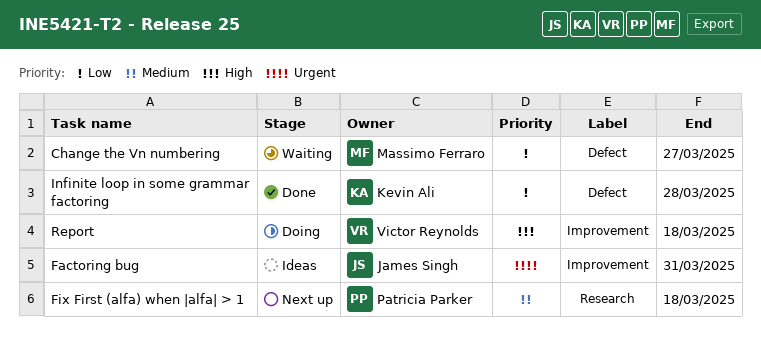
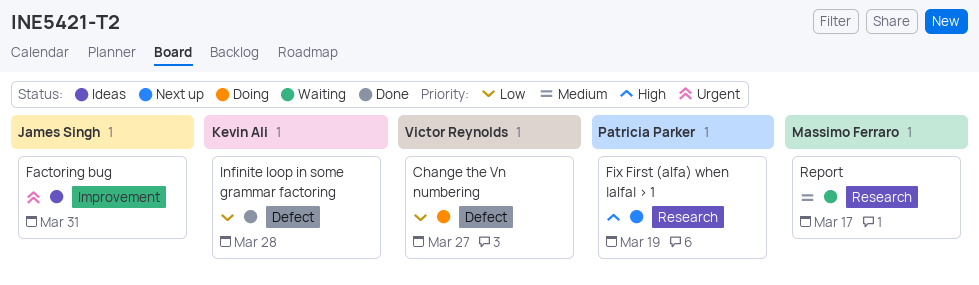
Change the Vn numbering, status: Waiting -> Doing
Change the Vn numbering, owner: Massimo Ferraro -> Victor Reynolds
Fix First (alfa) when |alfa| > 1, priority: Medium -> High
Fix First (alfa) when |alfa| > 1, due: Mar 18 -> Mar 19
Report, status: Doing -> Waiting
Report, owner: Victor Reynolds -> Massimo Ferraro
Report, priority: High -> Medium
Report, label: Improvement -> Research
Report, due: Mar 18 -> Mar 17

